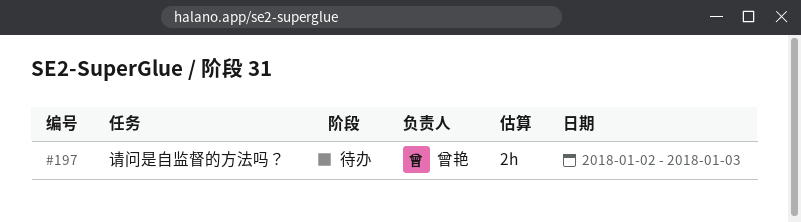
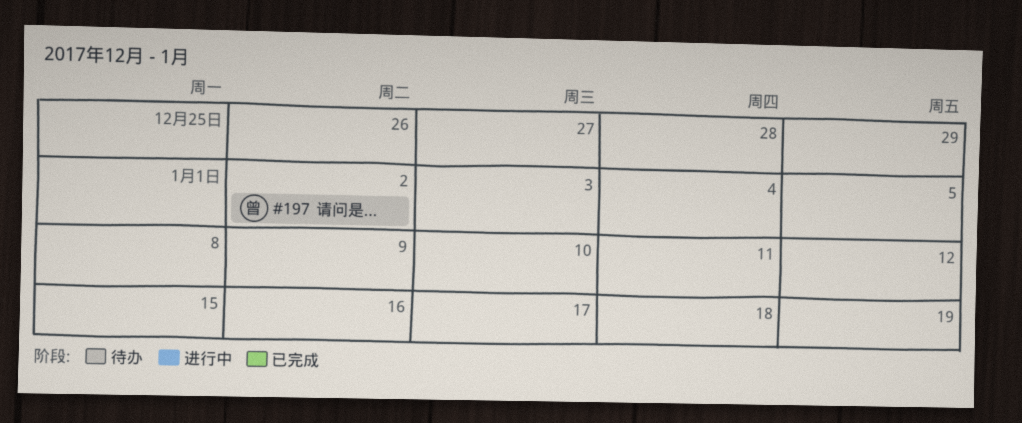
#197, due: Jan 3 -> Jan 2

